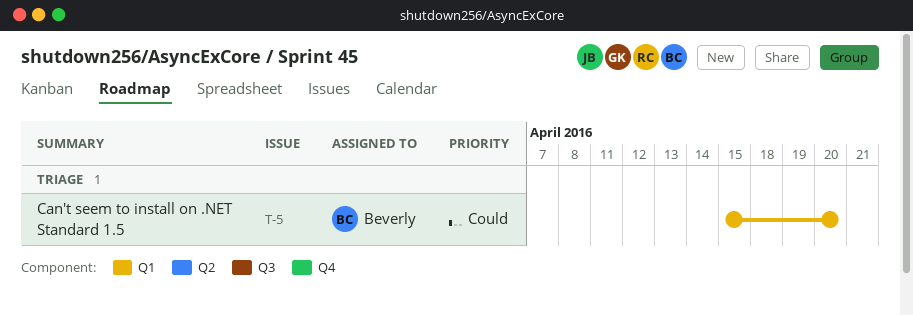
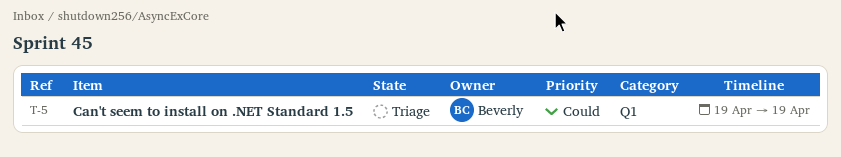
T-5, start: Apr 15 -> Apr 19
T-5, due: Apr 20 -> Apr 19

